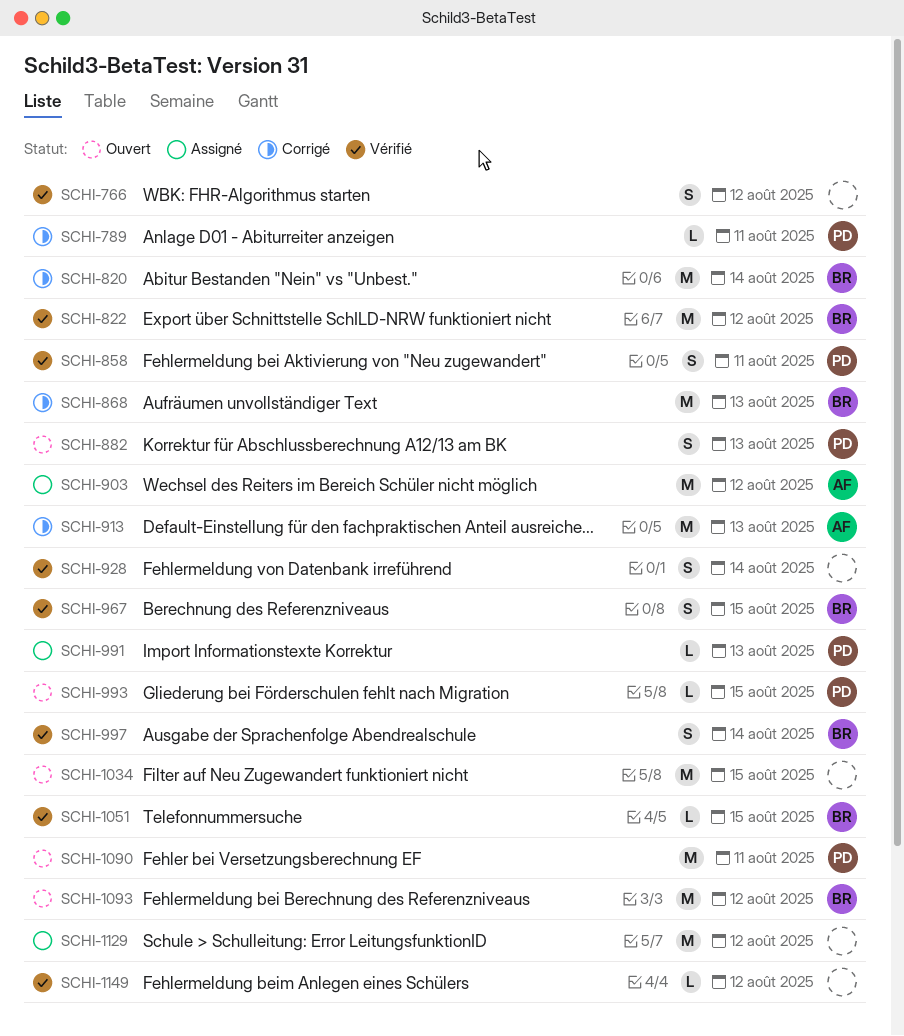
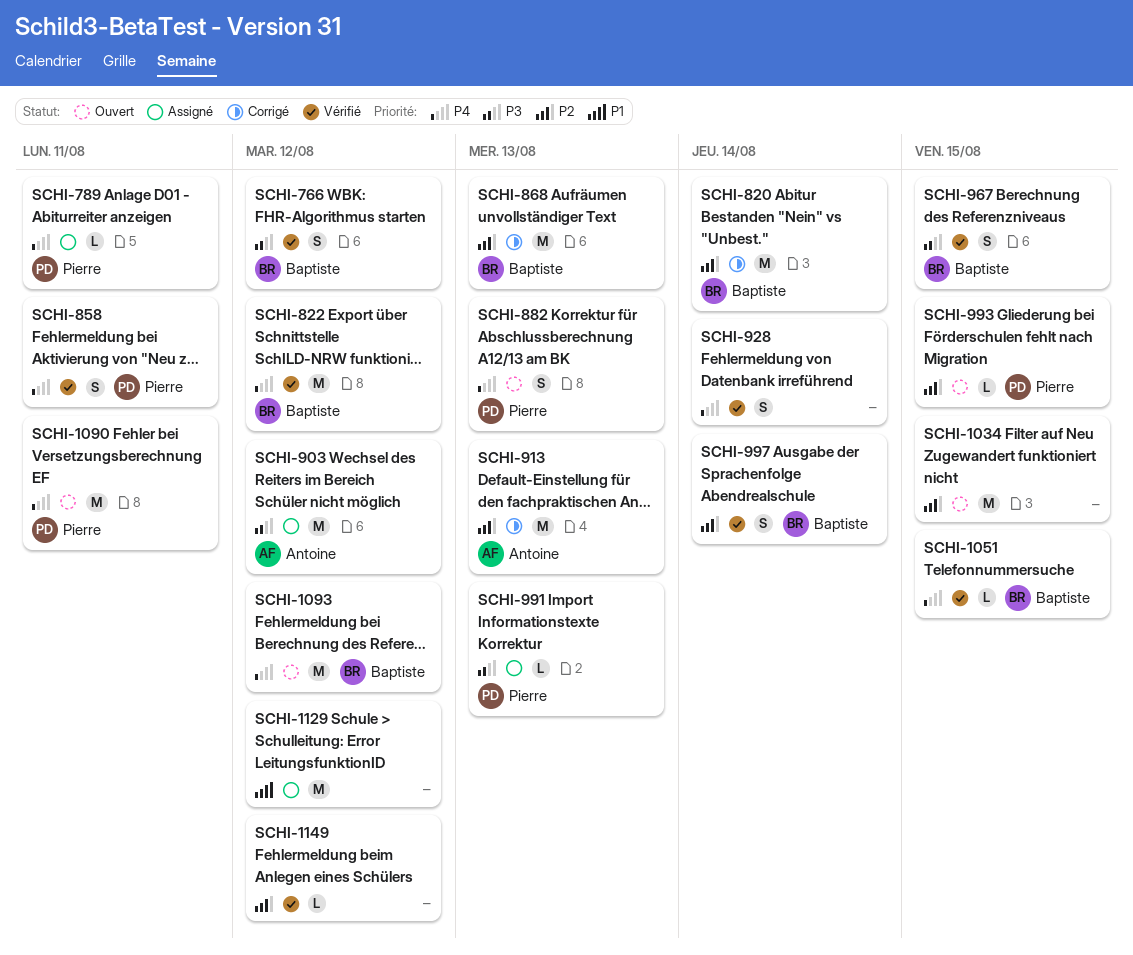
SCHI-766, owner: none -> Baptiste
SCHI-789, status: Corrigé -> Assigné

